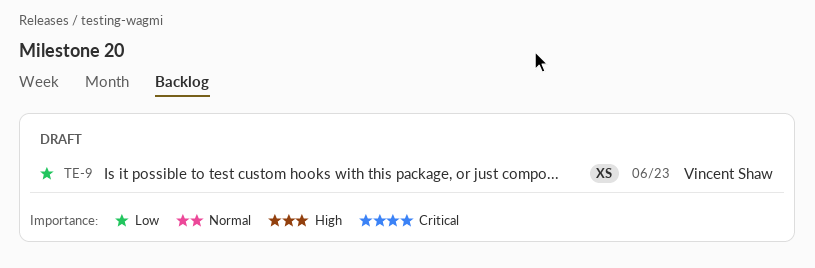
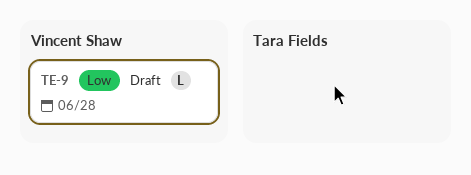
TE-9, estimate: XS -> L
TE-9, due: Jun 23 -> Jun 28

